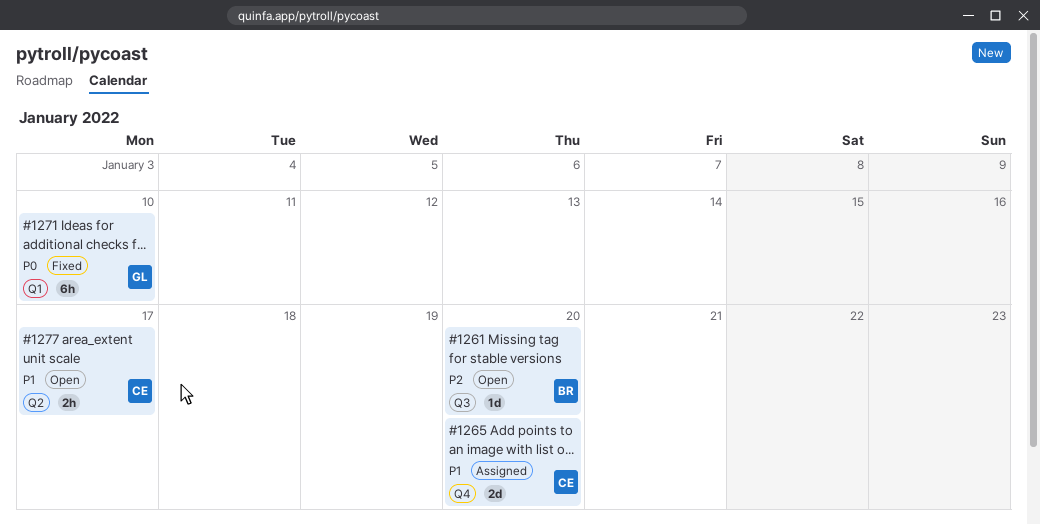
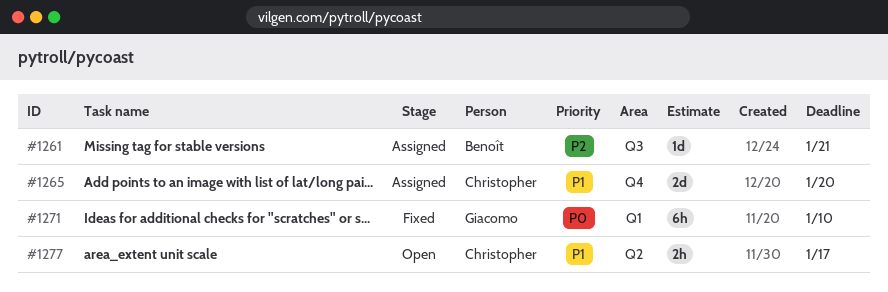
#1261, status: Open -> Assigned
#1261, due: Jan 20 -> Jan 21

